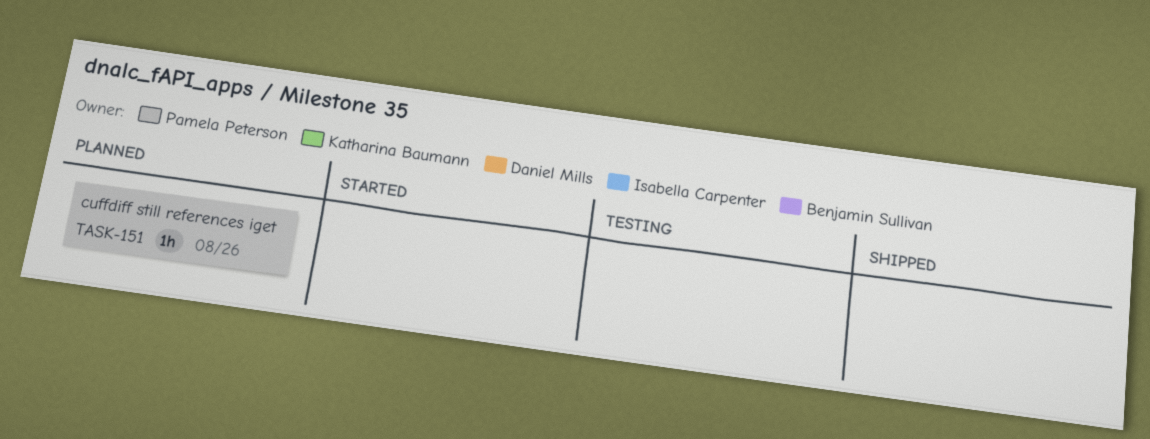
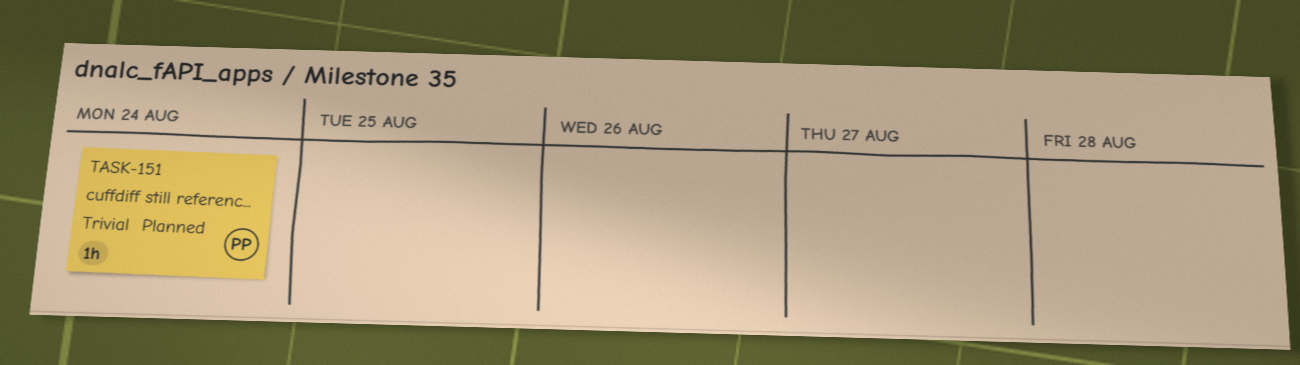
TASK-151, due: Aug 26 -> Aug 24

